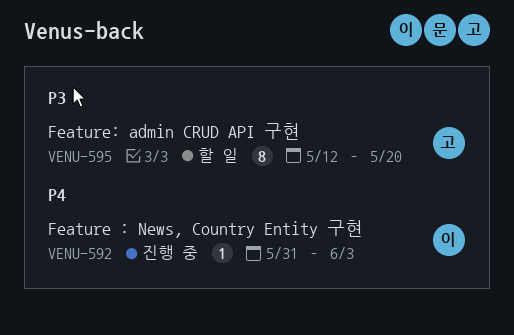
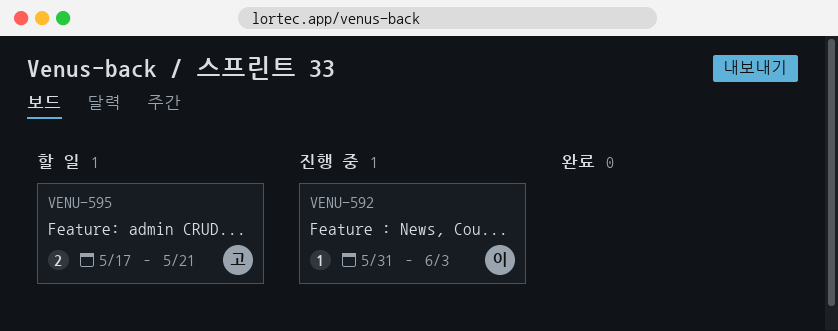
VENU-595, estimate: 8 -> 2
VENU-595, start: May 12 -> May 17
VENU-595, due: May 20 -> May 21

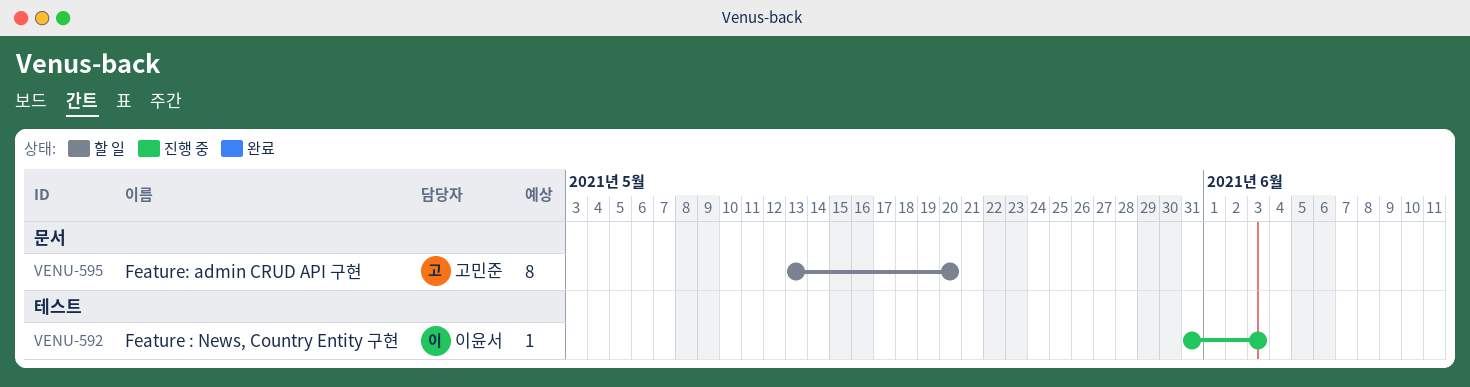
VENU-595, estimate: 2 -> 8
VENU-595, start: May 17 -> May 13
VENU-595, due: May 21 -> May 20

